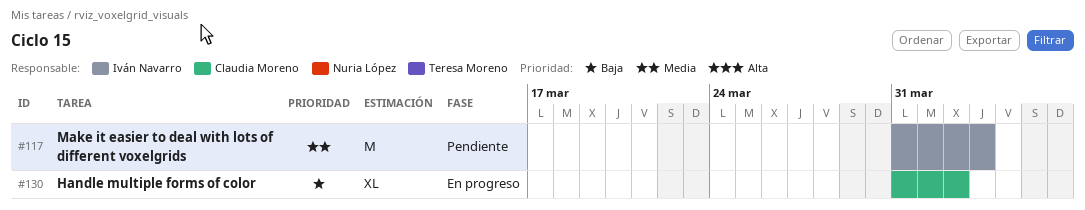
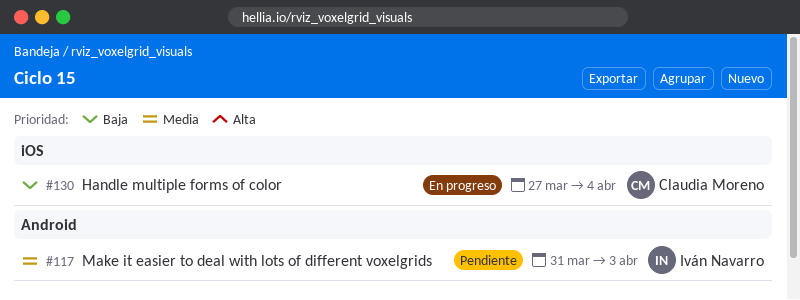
#130, start: Mar 31 -> Mar 27
#130, due: Apr 2 -> Apr 4

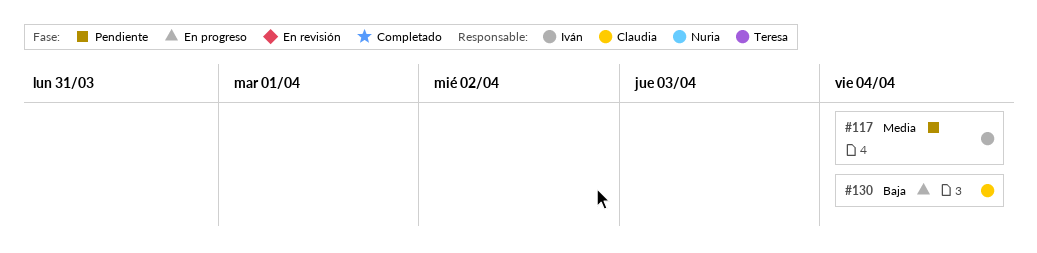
#117, due: Apr 3 -> Apr 4

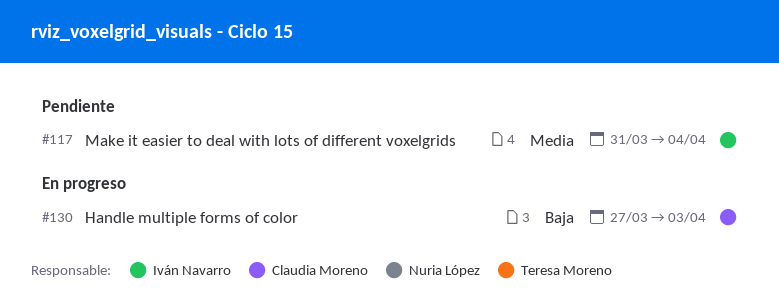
#130, due: Apr 4 -> Apr 3

